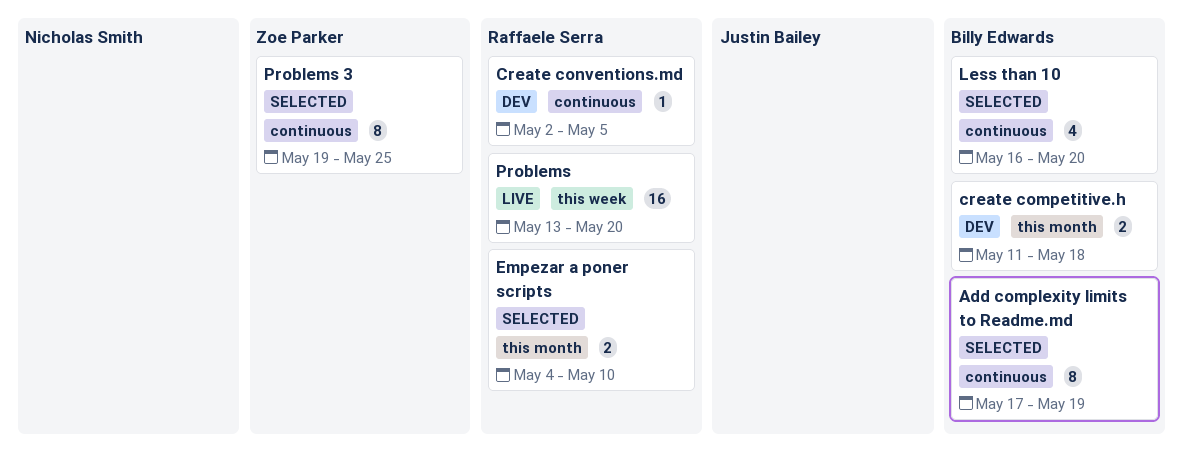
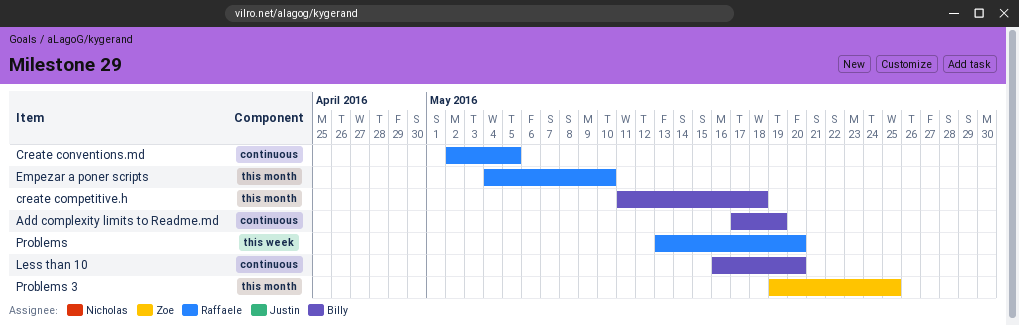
Problems 3, label: continuous -> this month

